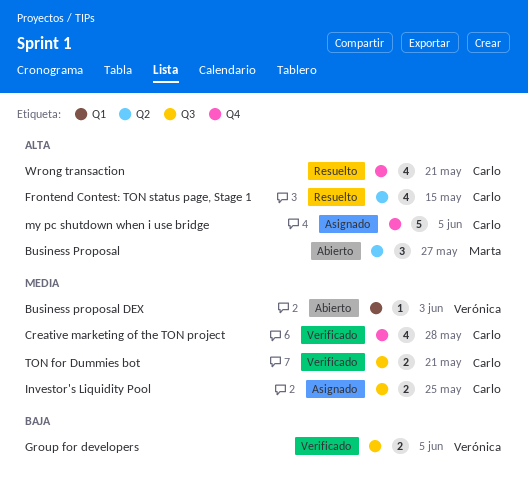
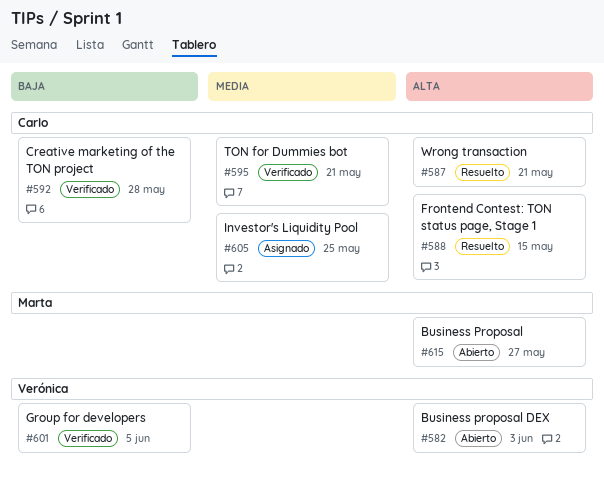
Business proposal DEX, priority: Media -> Alta
Creative marketing of the TON project, priority: Media -> Baja
my pc shutdown when i use bridge: present -> none

